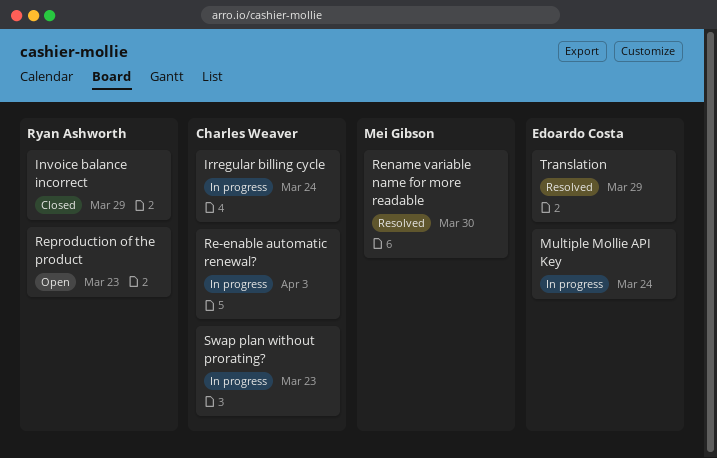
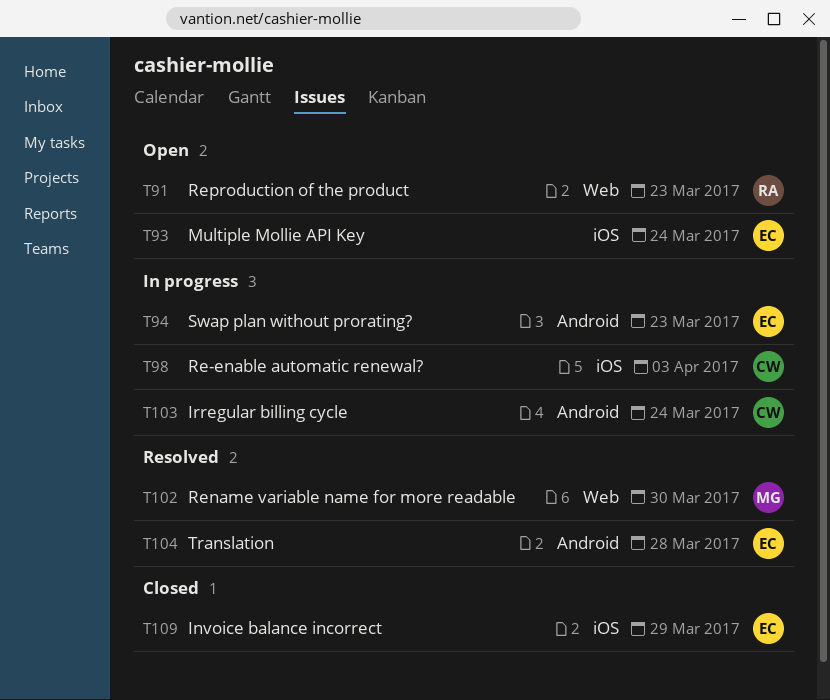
Invoice balance incorrect, owner: Ryan Ashworth -> Edoardo Costa
Multiple Mollie API Key, status: In progress -> Open
Swap plan without prorating?, owner: Charles Weaver -> Edoardo Costa
Translation, due: Mar 29 -> Mar 28

